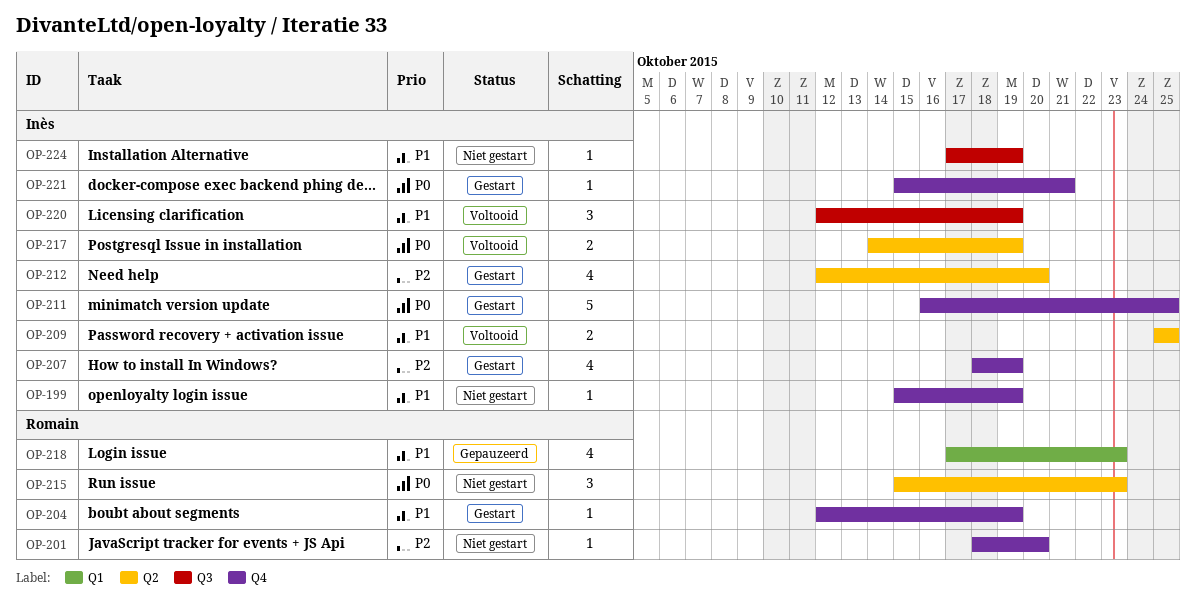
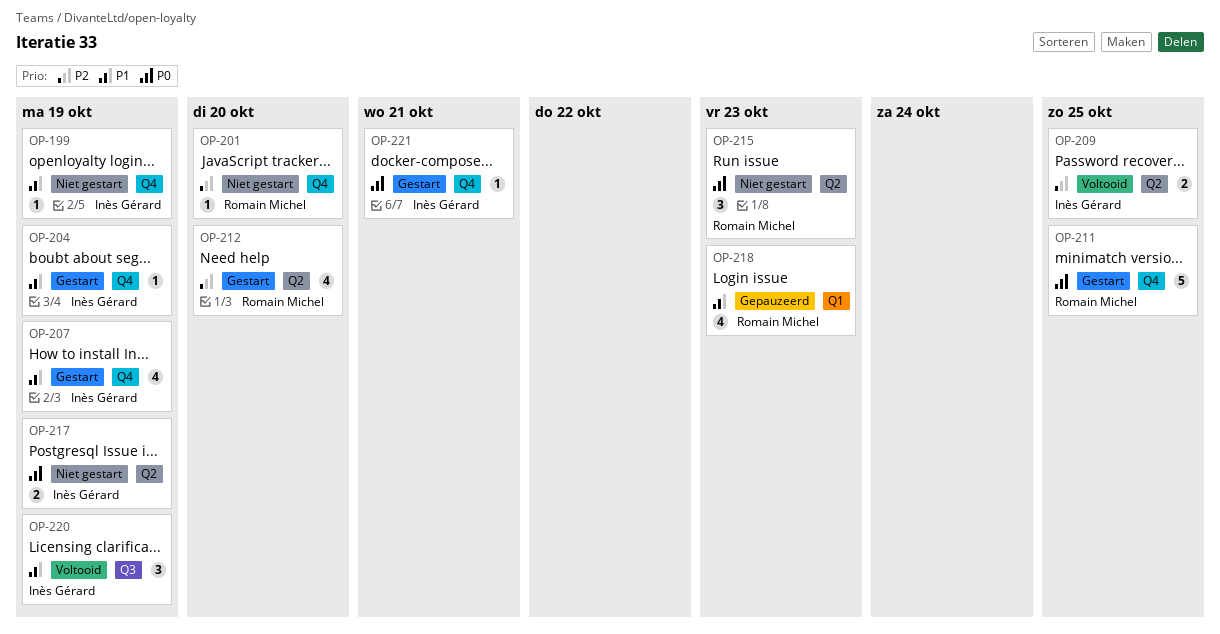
OP-204, owner: Romain Michel -> Inès Gérard
OP-207, priority: P2 -> P1
OP-209, priority: P1 -> P2
OP-211, owner: Inès Gérard -> Romain Michel
OP-212, owner: Inès Gérard -> Romain Michel
OP-217, status: Voltooid -> Niet gestart
OP-224: present -> none

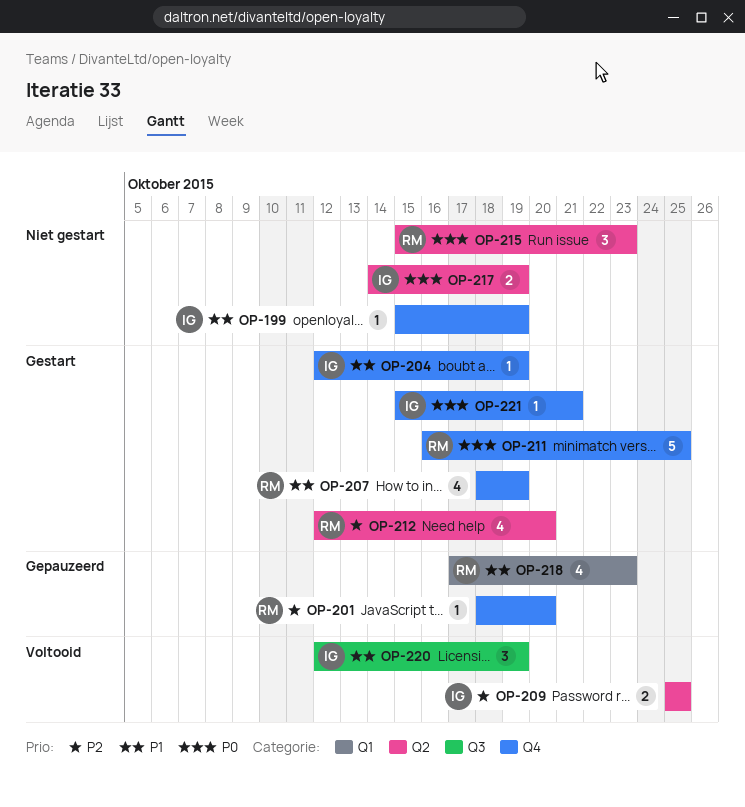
OP-201, status: Niet gestart -> Gepauzeerd
OP-207, owner: Inès Gérard -> Romain Michel

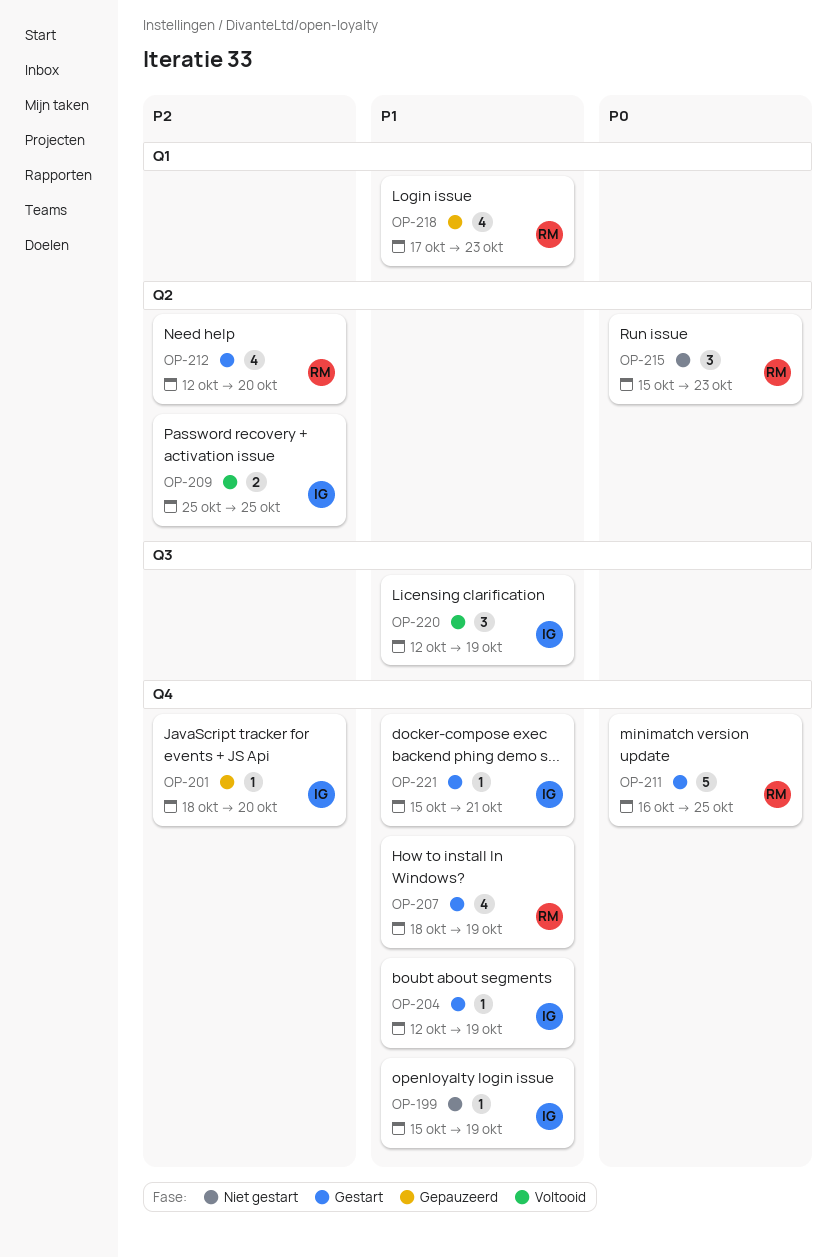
OP-201, owner: RM -> IG
OP-217: present -> none
OP-221, priority: P0 -> P1

